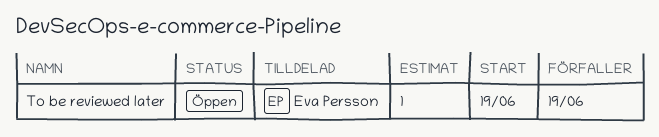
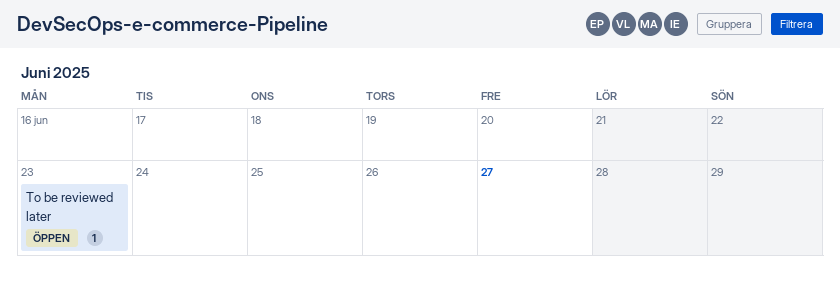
To be reviewed later, due: Jun 19 -> Jun 23

